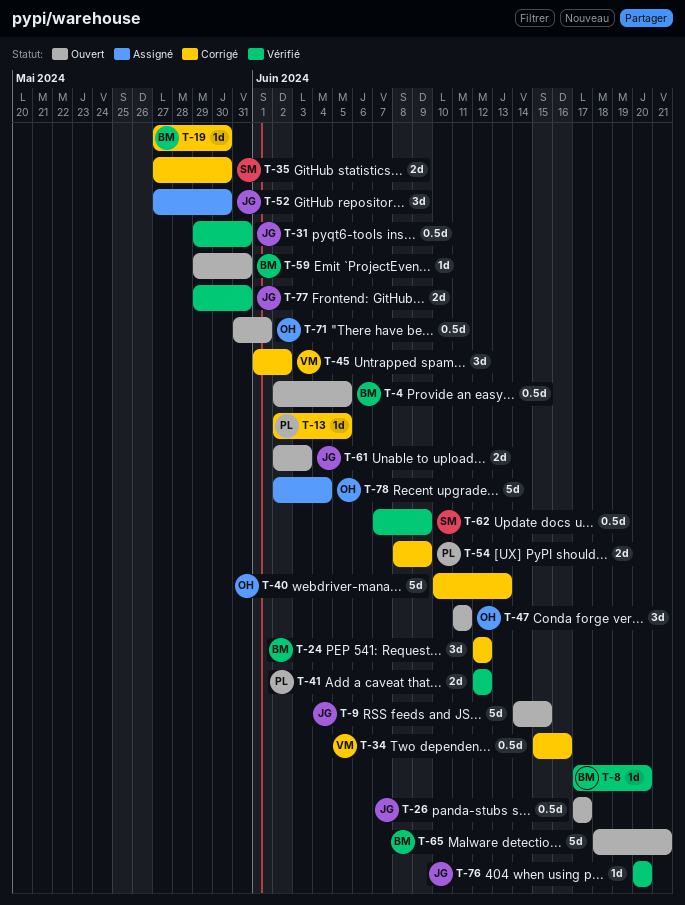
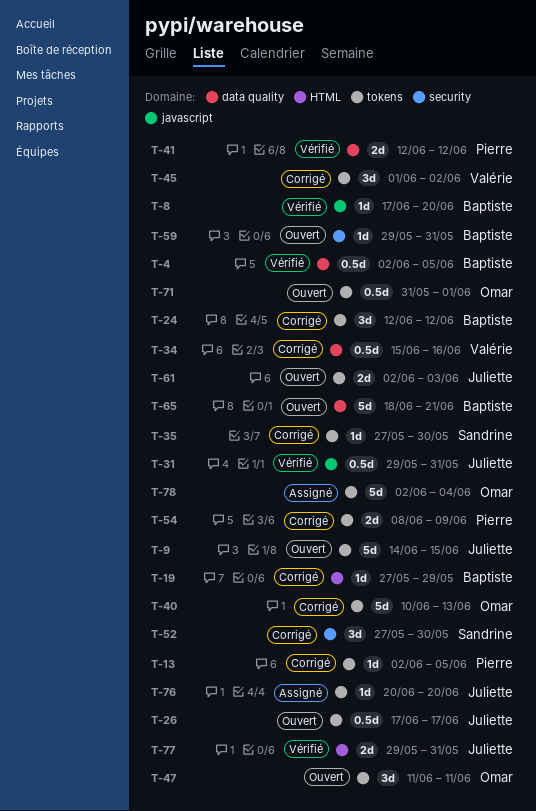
T-4, status: Ouvert -> Vérifié
T-19, due: May 30 -> May 29
T-35, estimate: 2d -> 1d
T-52, status: Assigné -> Corrigé
T-52, owner: Juliette -> Sandrine
T-62: present -> none
T-76, status: Vérifié -> Assigné

